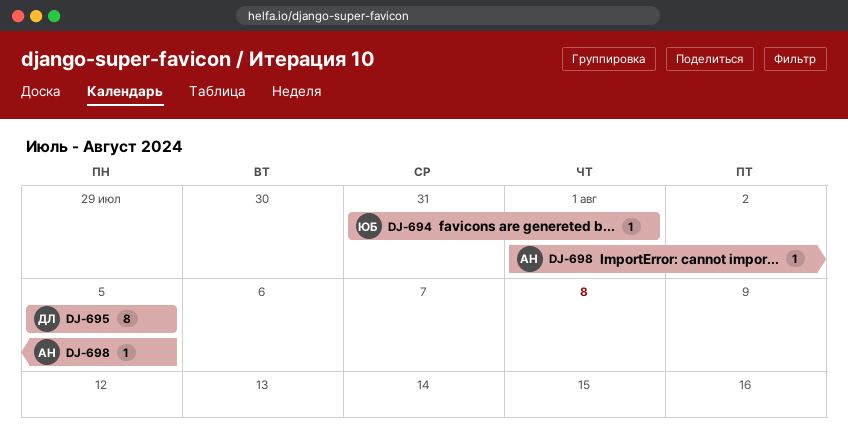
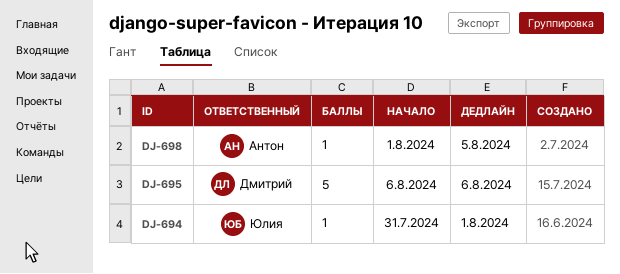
DJ-695, estimate: 8 -> 5
DJ-695, start: Aug 5 -> Aug 6
DJ-695, due: Aug 5 -> Aug 6

